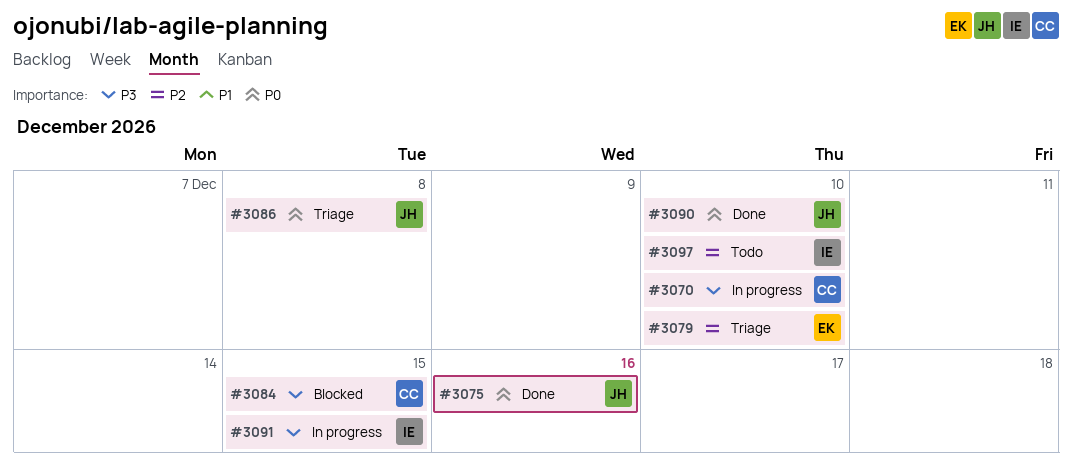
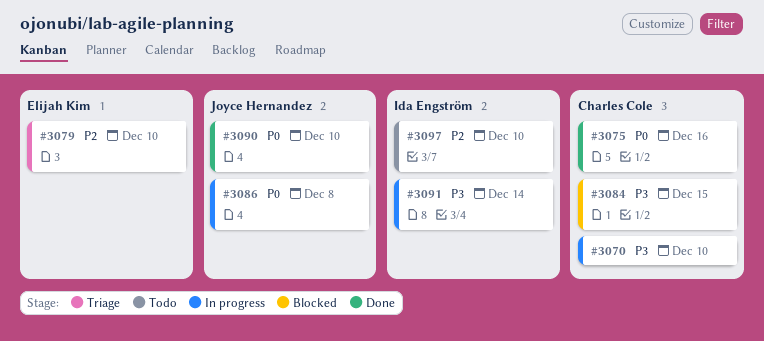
#3075, owner: Joyce Hernandez -> Charles Cole
#3086, status: Triage -> In progress
#3091, due: Dec 15 -> Dec 14

